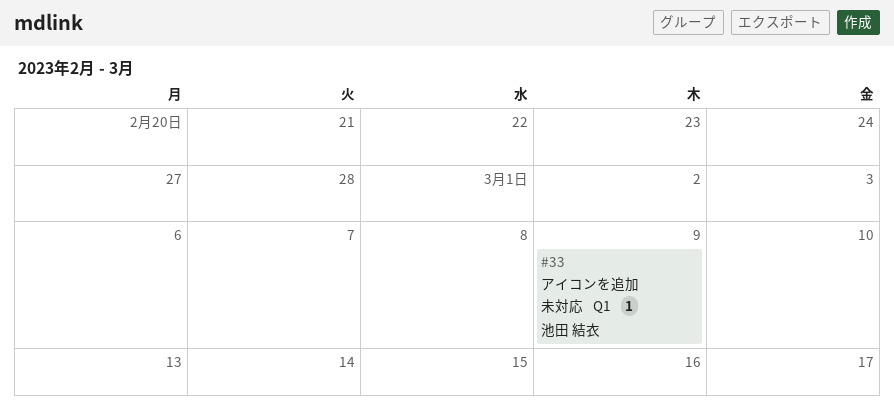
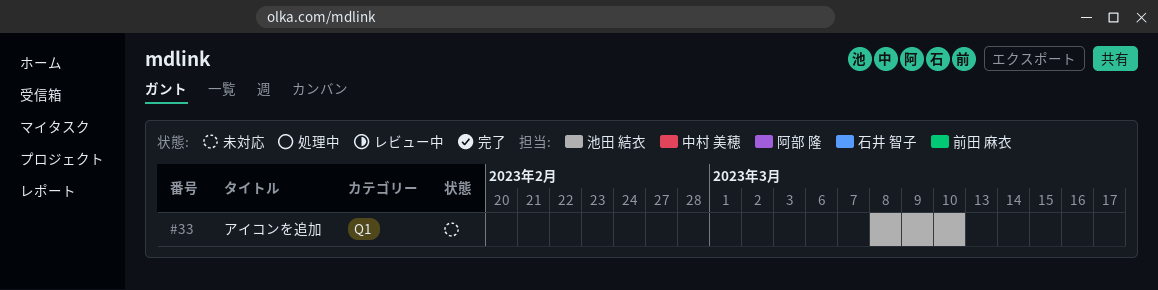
#33, due: Mar 9 -> Mar 10

